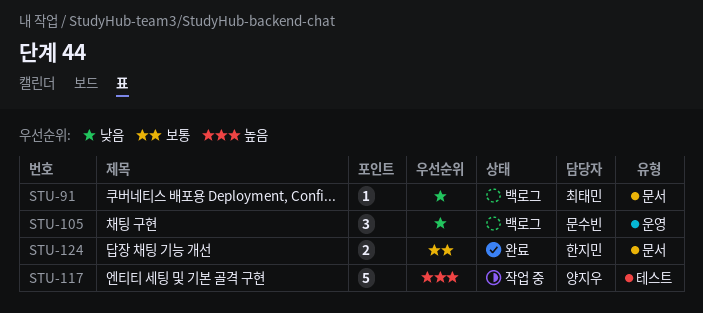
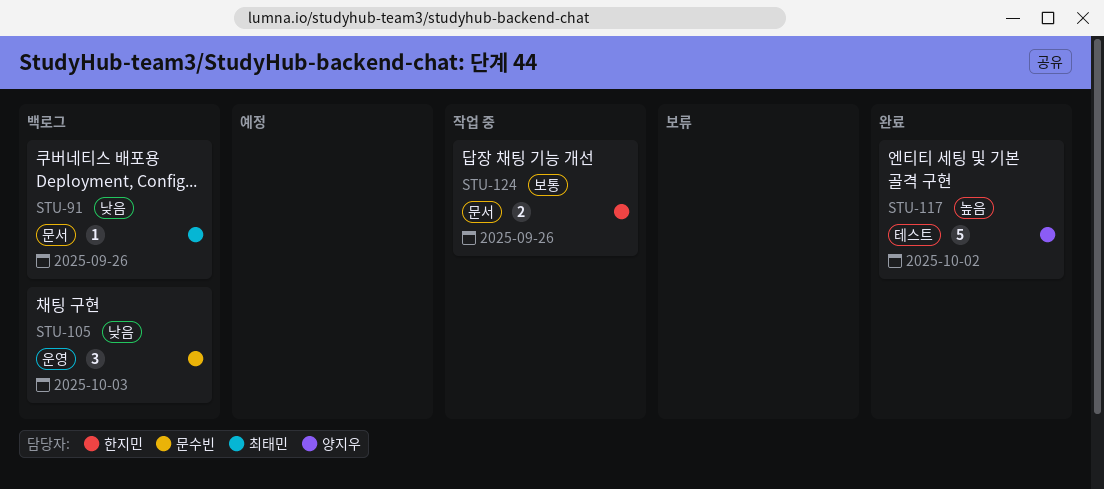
STU-117, status: 작업 중 -> 완료
STU-124, status: 완료 -> 작업 중

